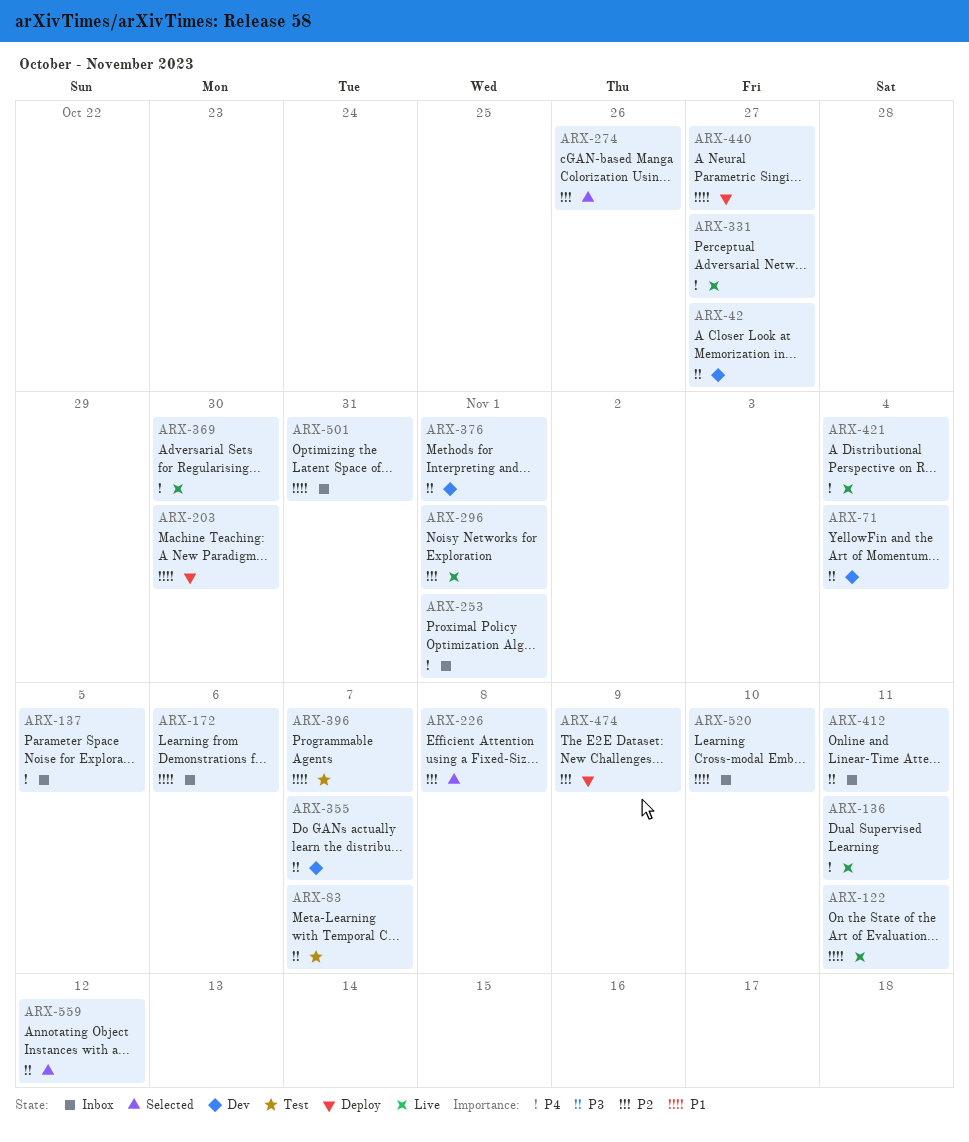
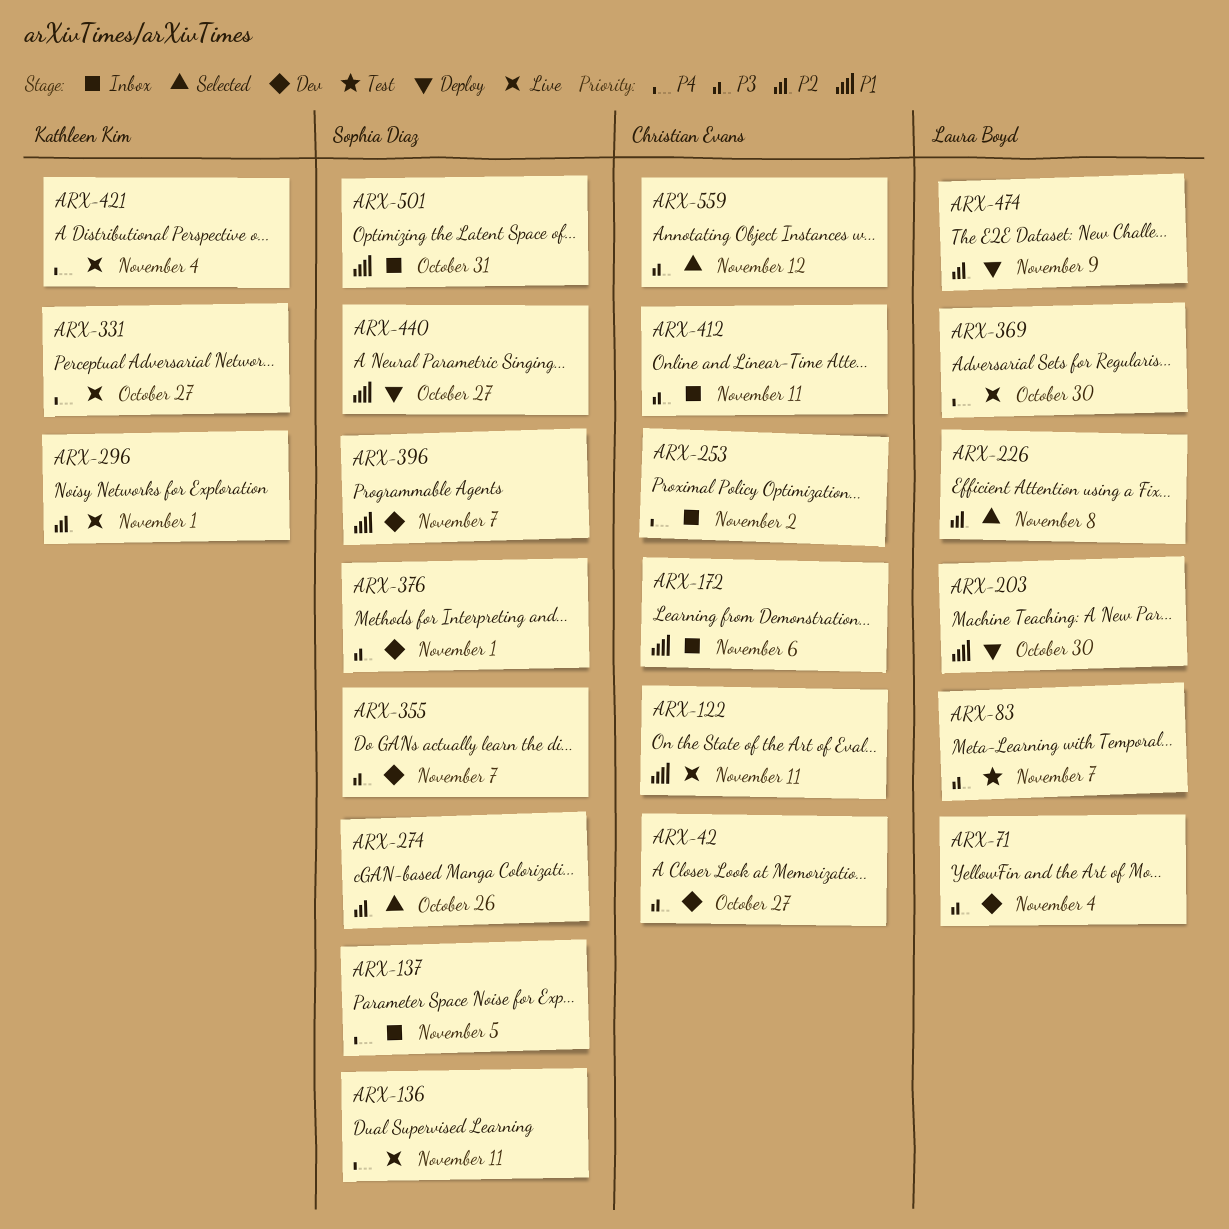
ARX-253, due: Nov 1 -> Nov 2
ARX-396, status: Test -> Dev
ARX-520: present -> none

